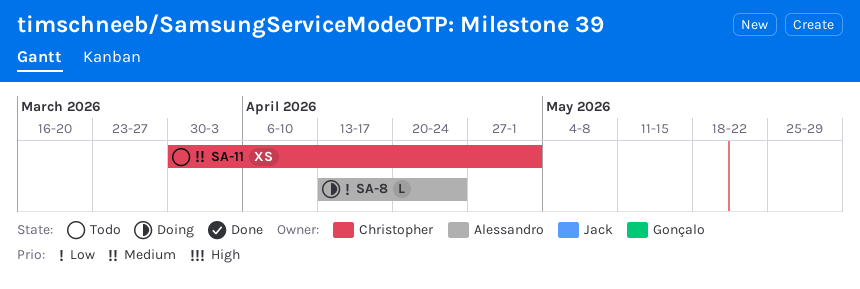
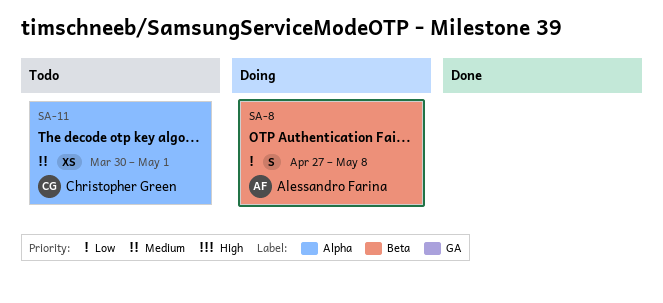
SA-8, estimate: L -> S
SA-8, start: Apr 13 -> Apr 27
SA-8, due: Apr 24 -> May 8

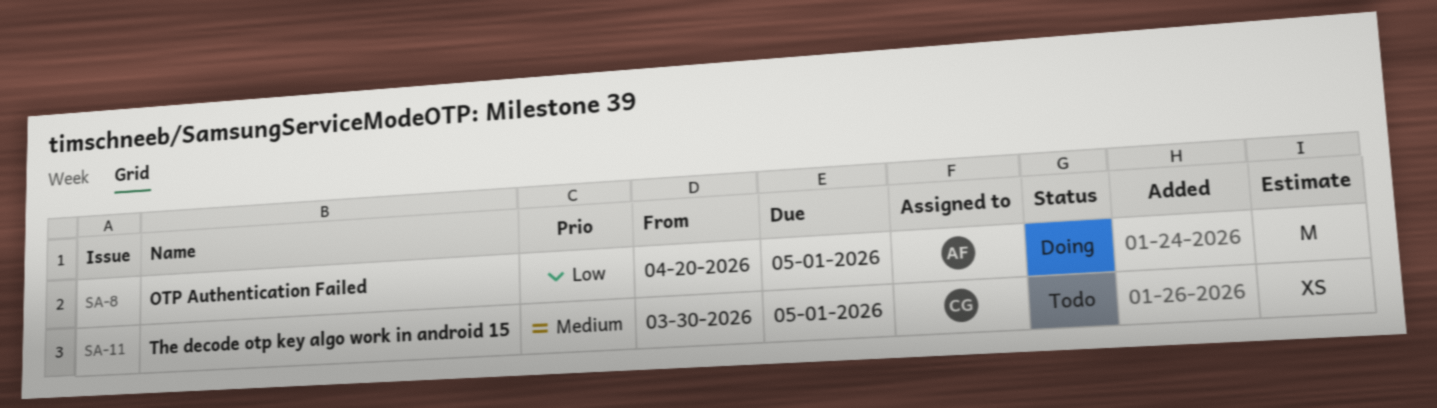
SA-8, estimate: S -> M
SA-8, start: Apr 27 -> Apr 20
SA-8, due: May 8 -> May 1

